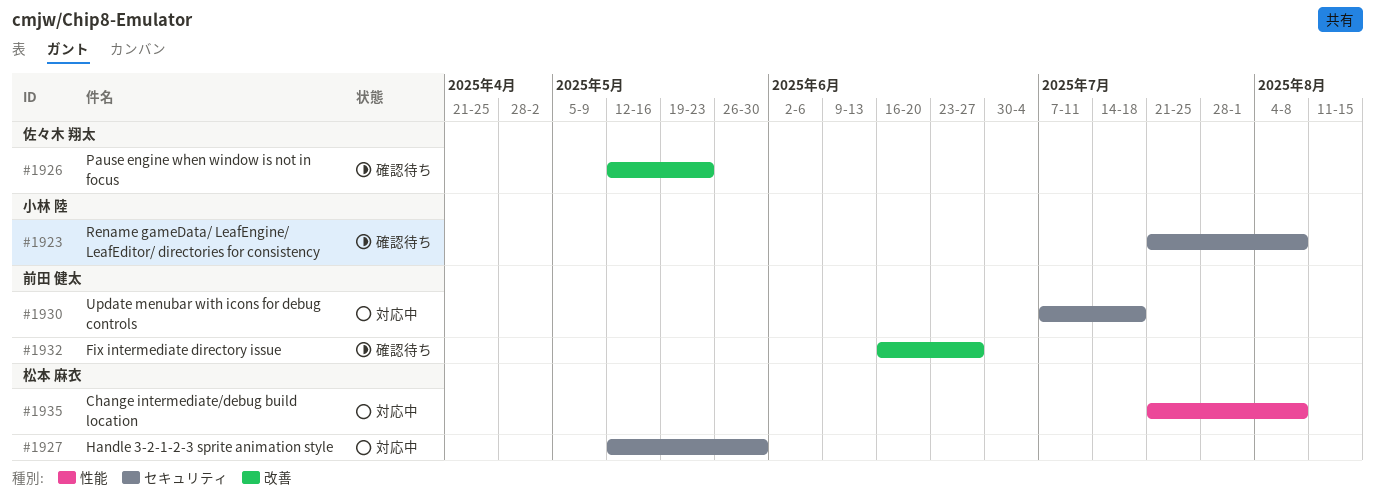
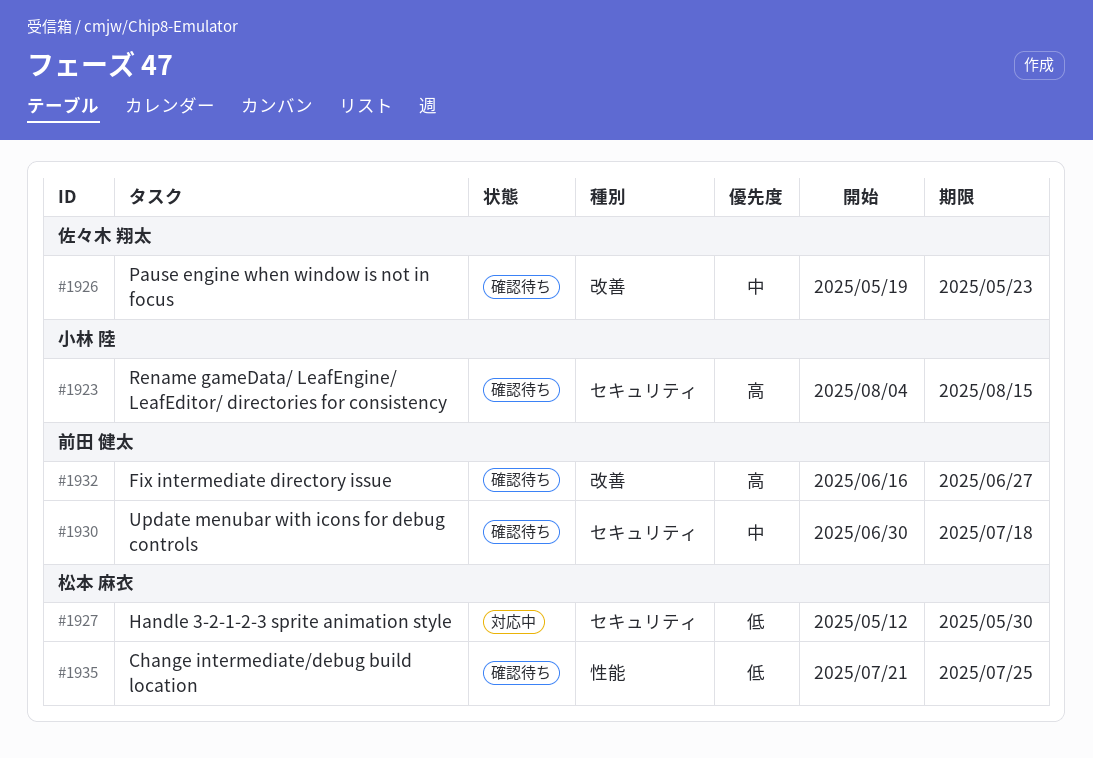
#1923, start: Jul 21 -> Aug 4
#1923, due: Aug 8 -> Aug 15
#1926, start: May 12 -> May 19
#1930, status: 対応中 -> 確認待ち
#1930, start: Jul 7 -> Jun 30
#1935, status: 対応中 -> 確認待ち
#1935, due: Aug 8 -> Jul 25

